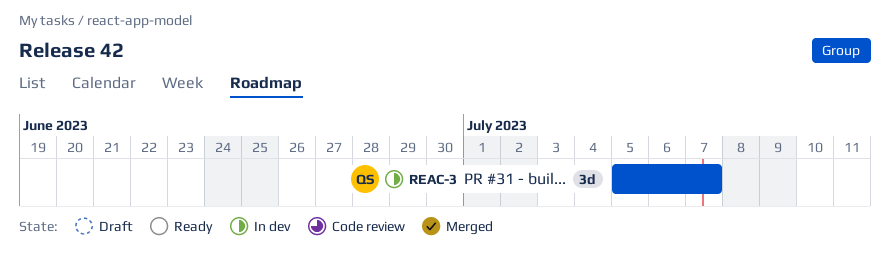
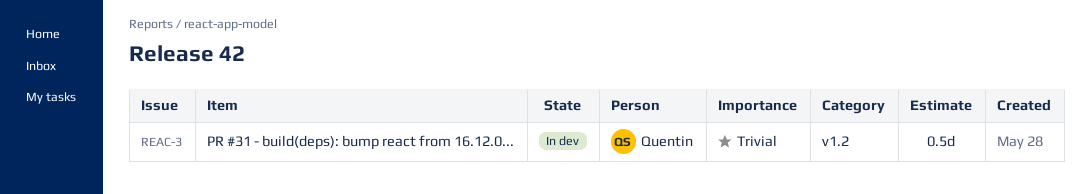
REAC-3, estimate: 3d -> 0.5d

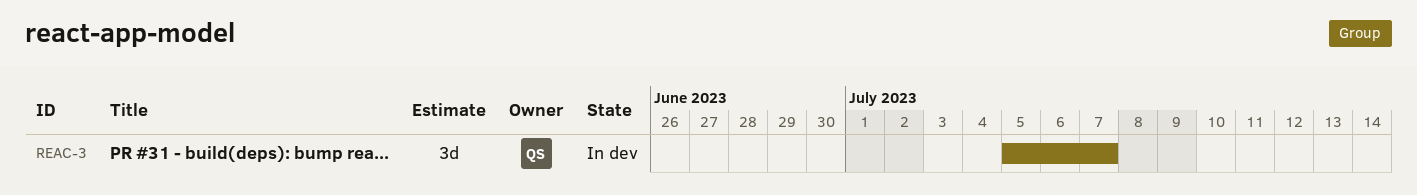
REAC-3, estimate: 0.5d -> 3d

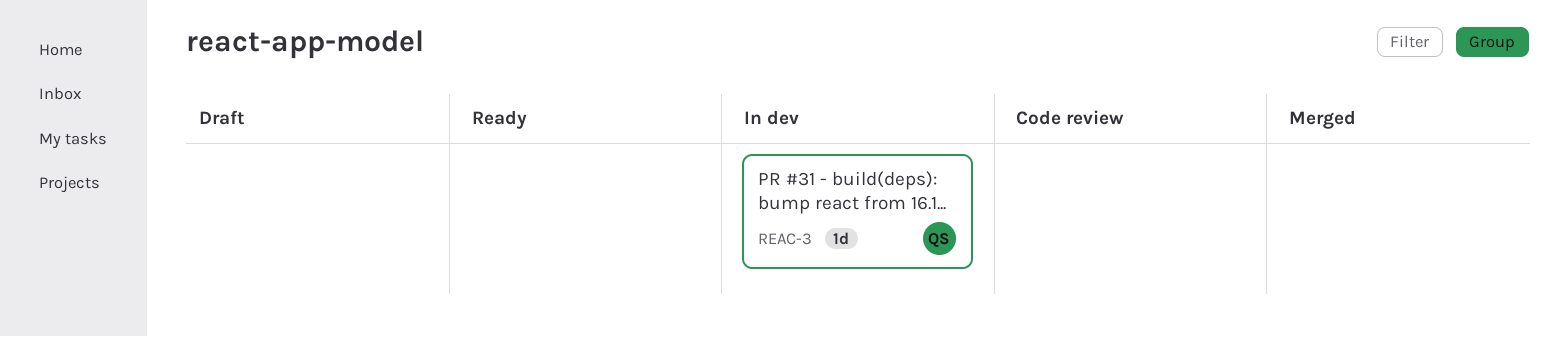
REAC-3, estimate: 3d -> 1d

